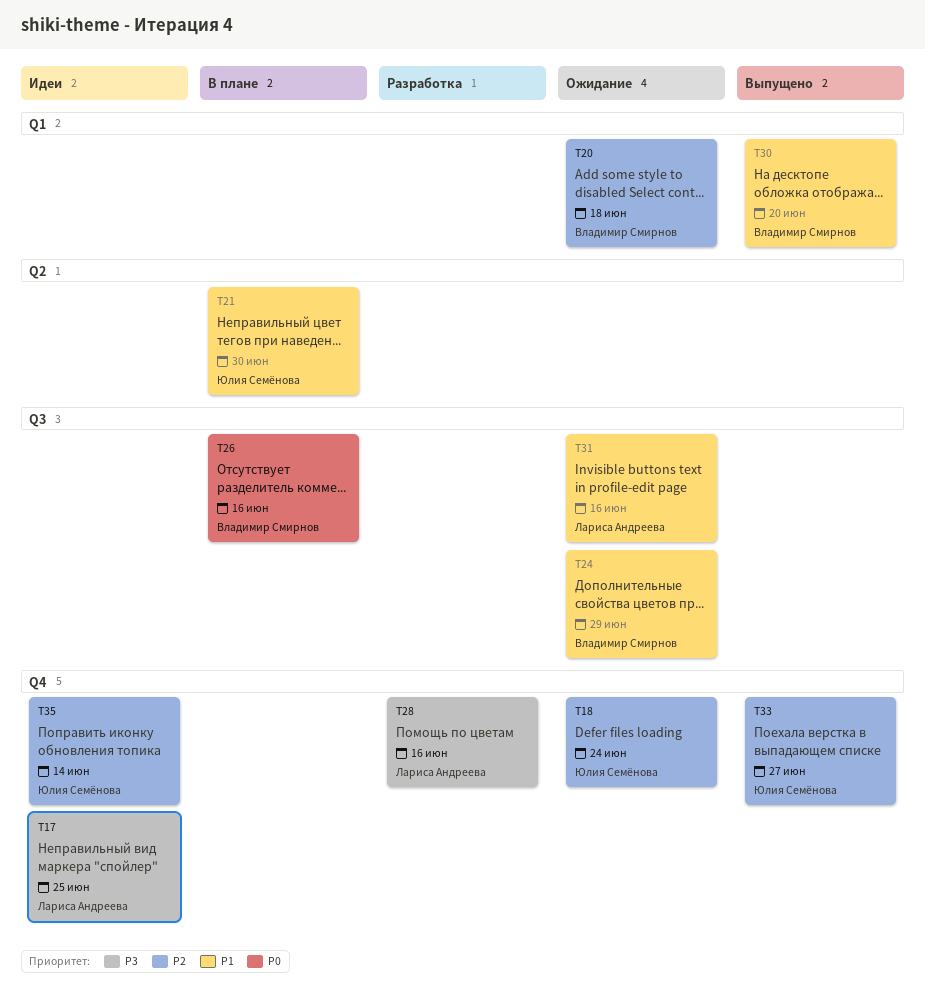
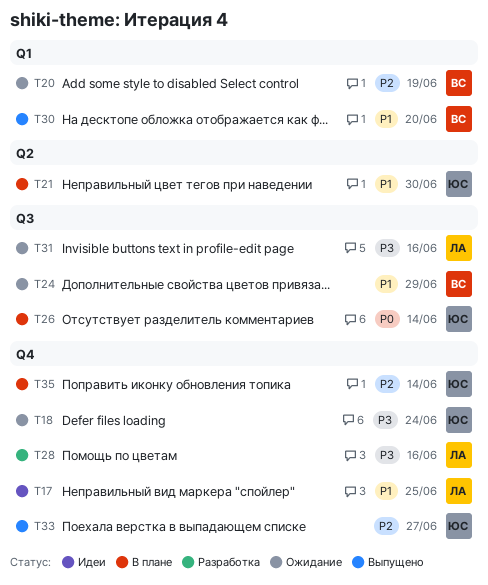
T17, priority: P3 -> P1
T18, priority: P2 -> P3
T20, due: Jun 18 -> Jun 19
T26, owner: Владимир Смирнов -> Юлия Семёнова
T26, due: Jun 16 -> Jun 14
T31, priority: P1 -> P3
T35, status: Идеи -> В плане

